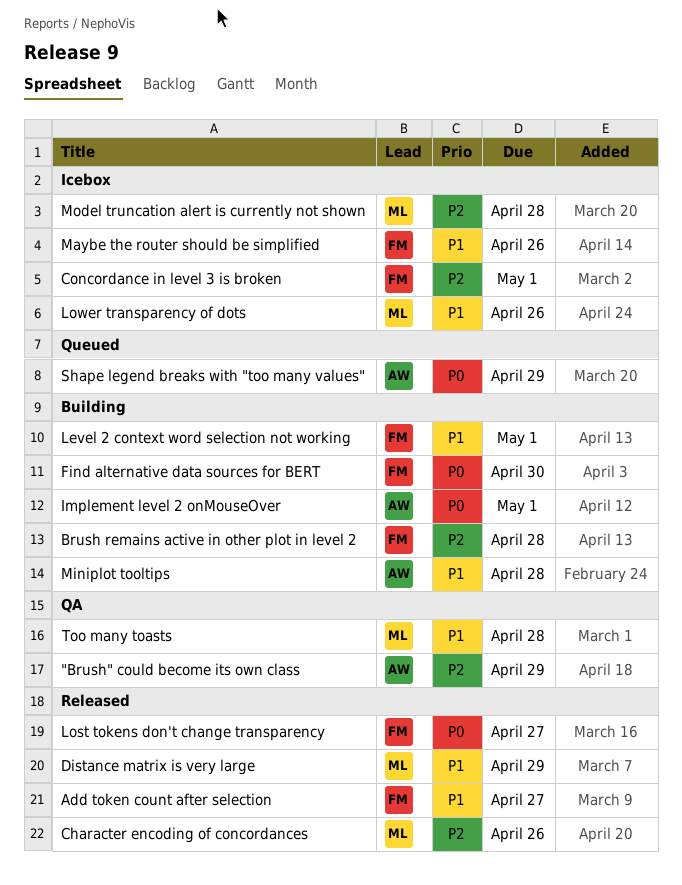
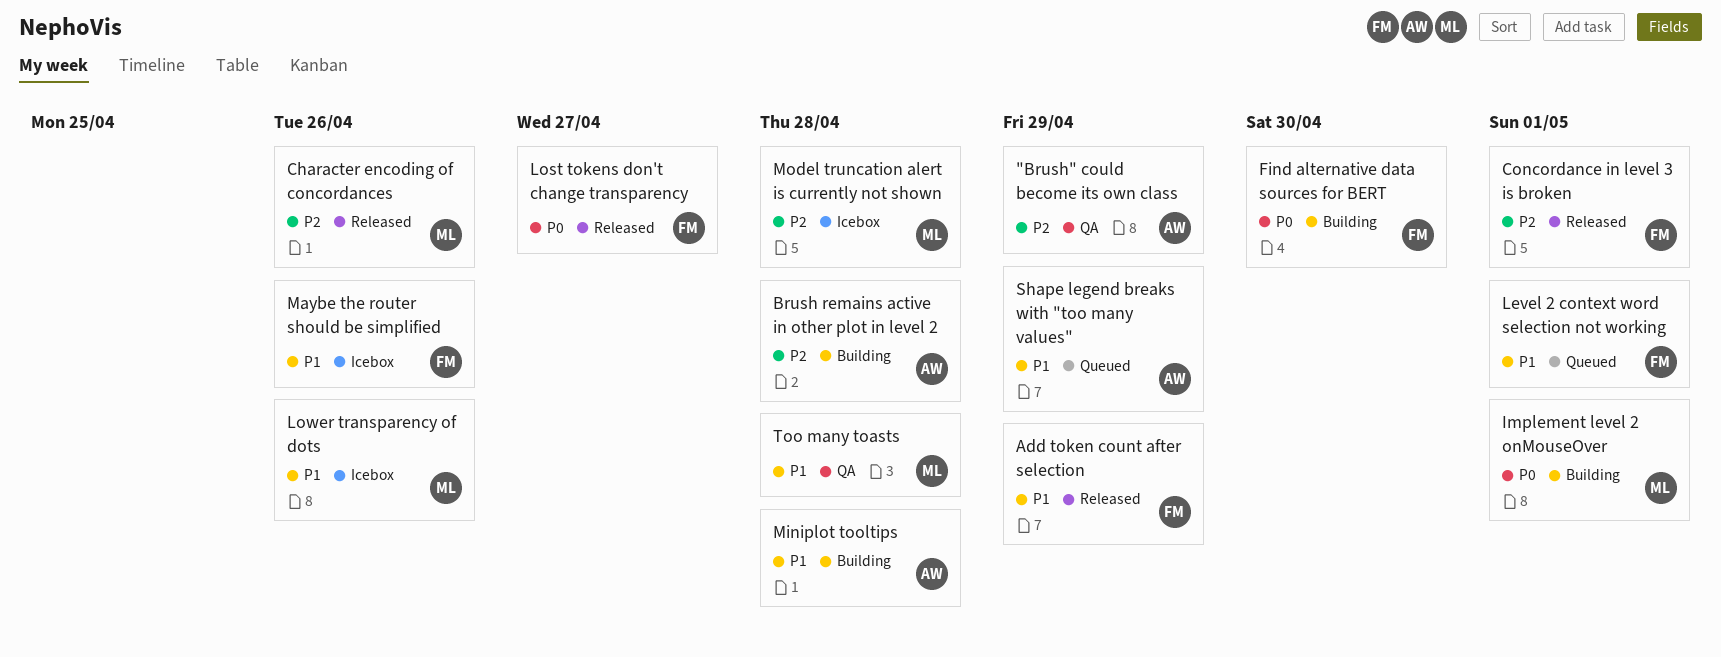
Add token count after selection, due: Apr 27 -> Apr 29
Brush remains active in other plot in level 2, owner: FM -> AW
Concordance in level 3 is broken, status: Icebox -> Released
Distance matrix is very large: present -> none
Implement level 2 onMouseOver, owner: AW -> ML
Level 2 context word selection not working, status: Building -> Queued
Shape legend breaks with "too many values", priority: P0 -> P1

